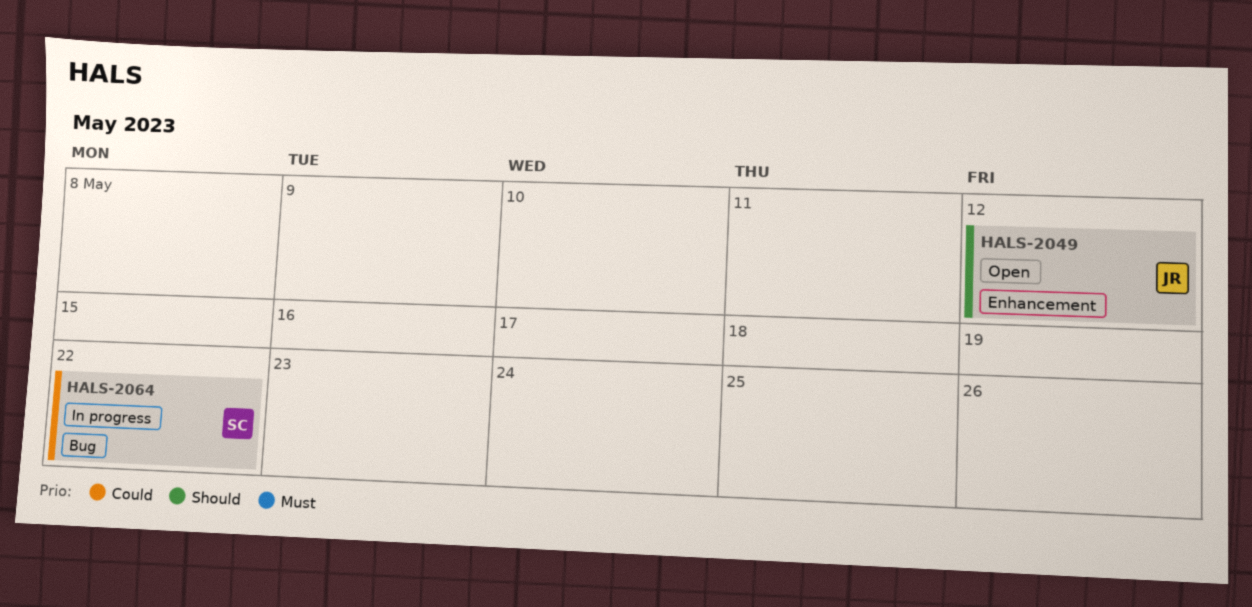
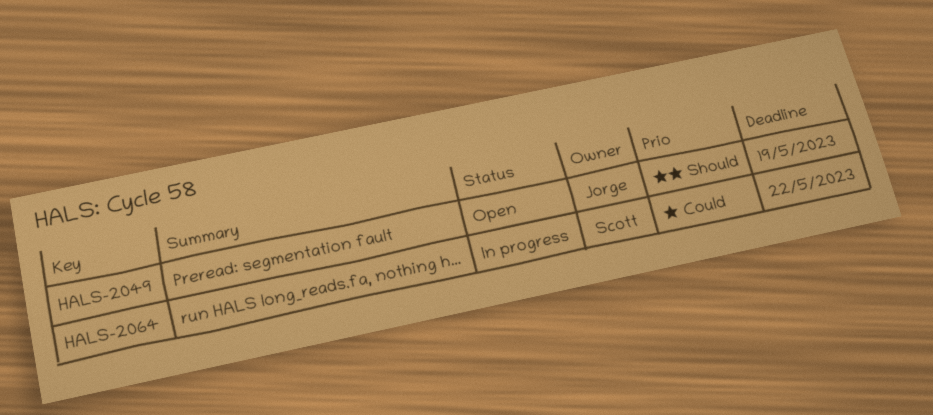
HALS-2049, due: May 12 -> May 19

